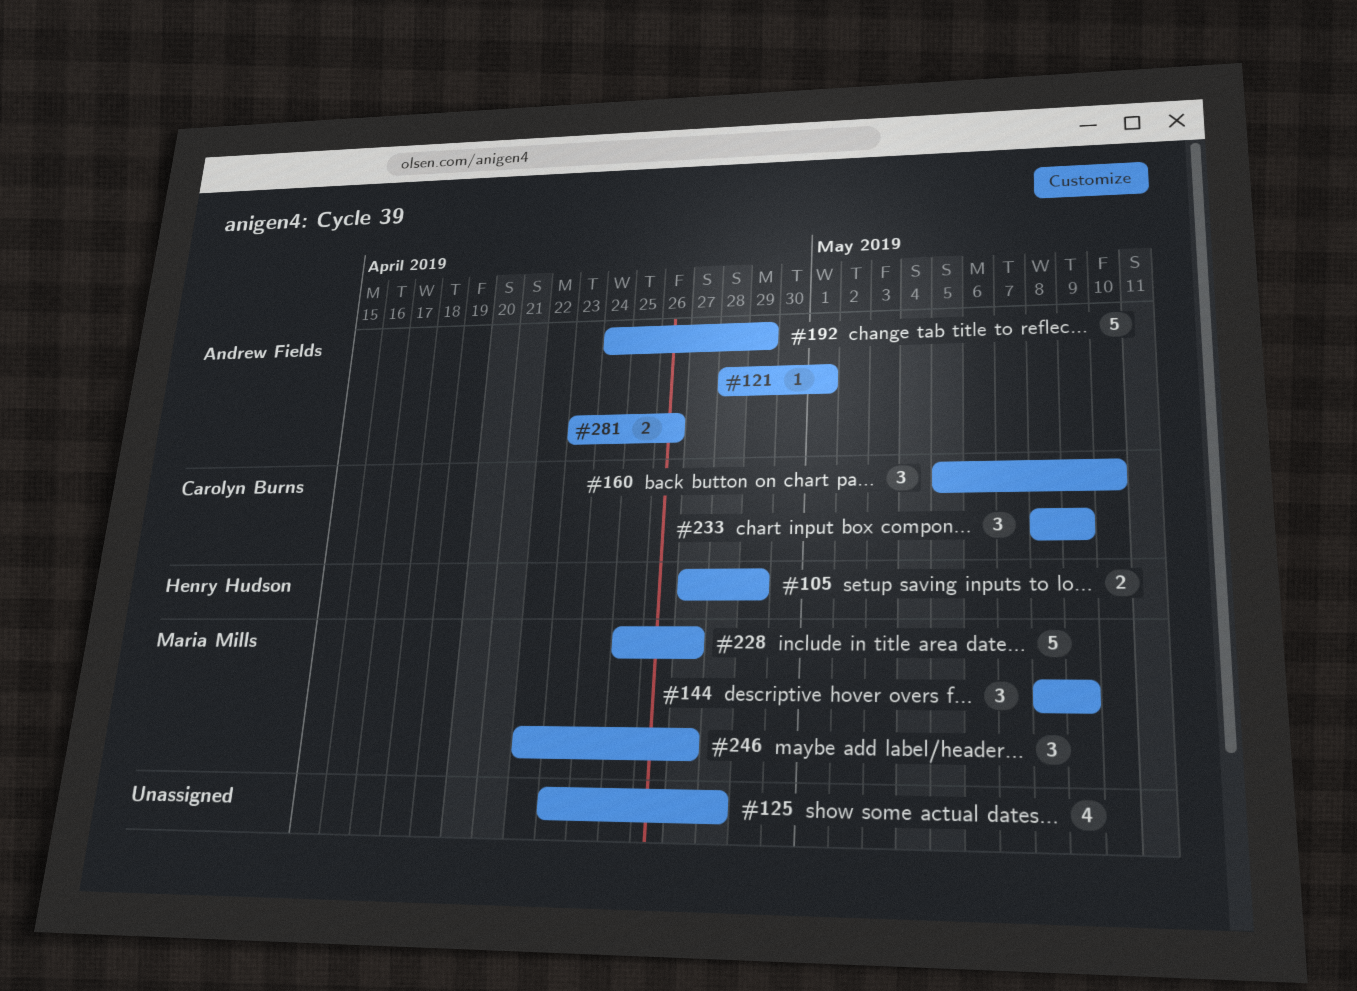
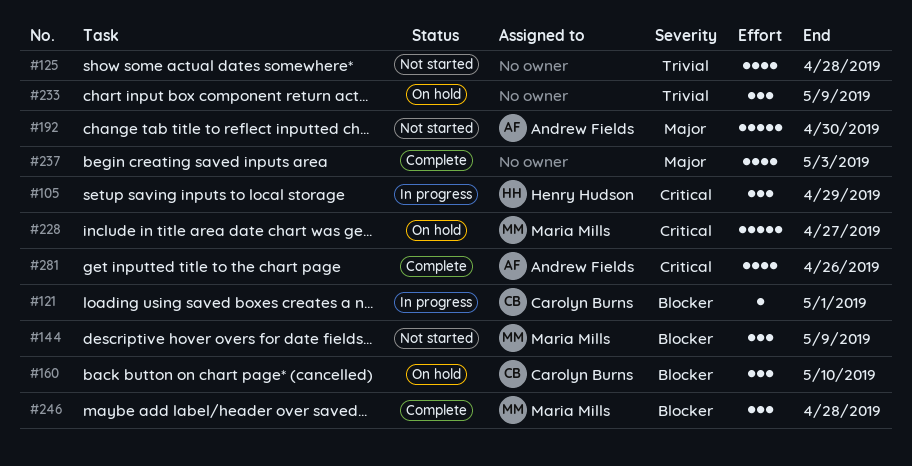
#105, estimate: 2 -> 3
#121, owner: Andrew Fields -> Carolyn Burns
#192, due: Apr 29 -> Apr 30
#233, owner: Carolyn Burns -> none
#237: none -> present
#246, due: Apr 27 -> Apr 28
#281, estimate: 2 -> 4

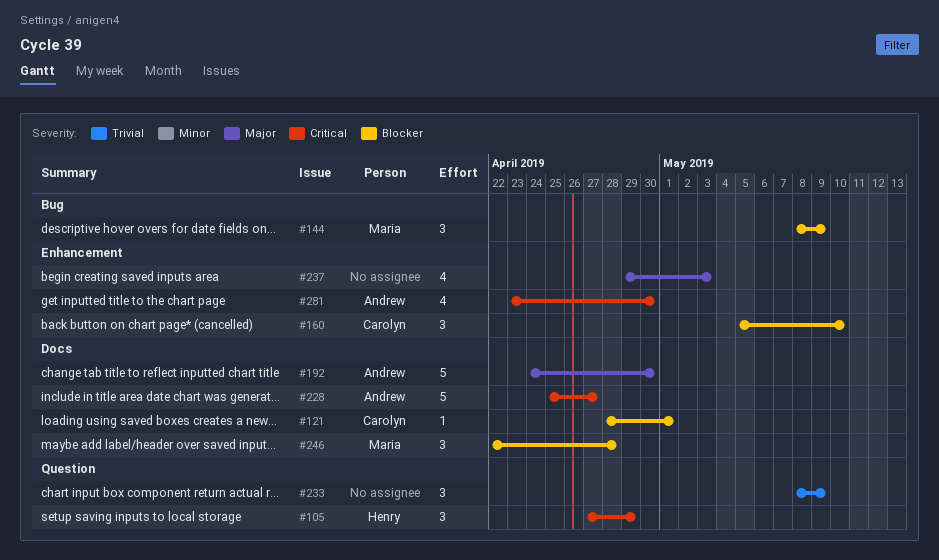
#125: present -> none
#228, owner: Maria Mills -> Andrew Fields
#281, due: Apr 26 -> Apr 30

